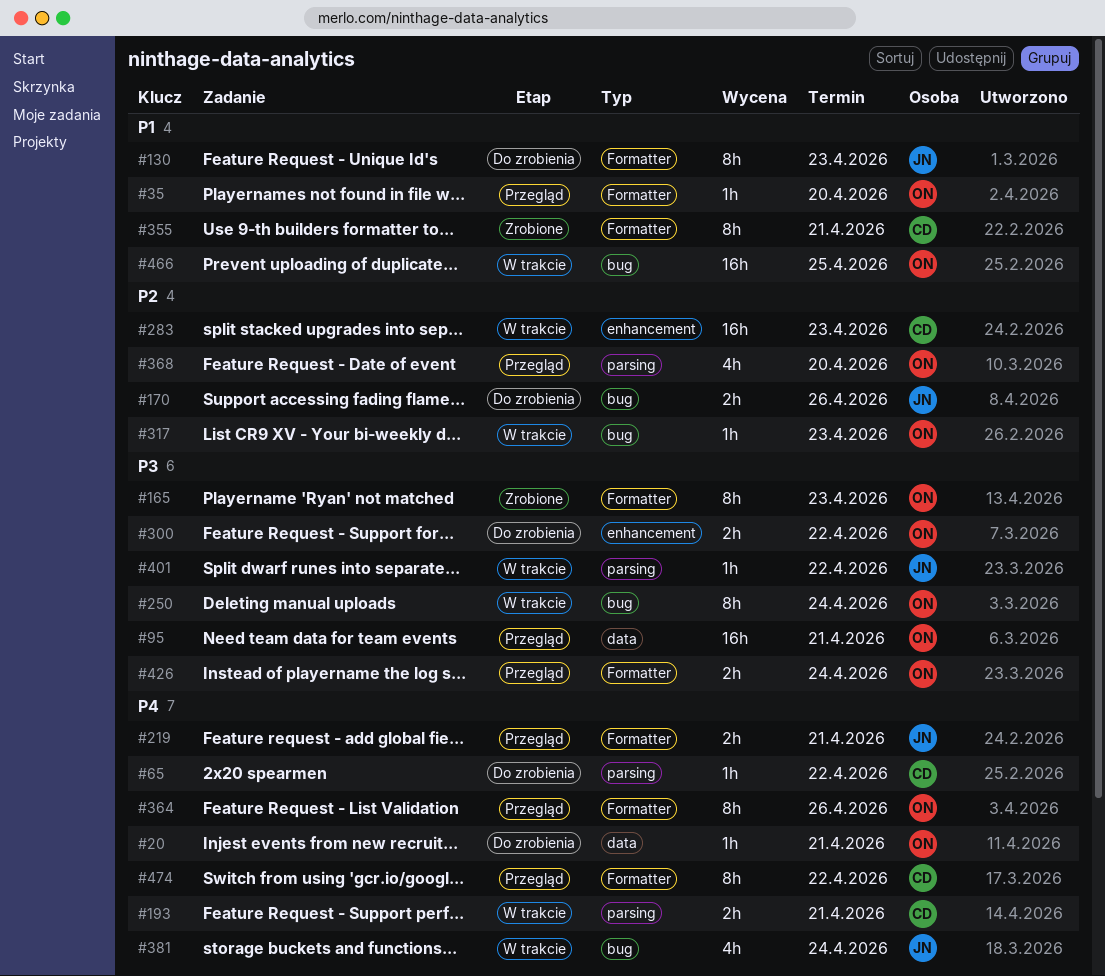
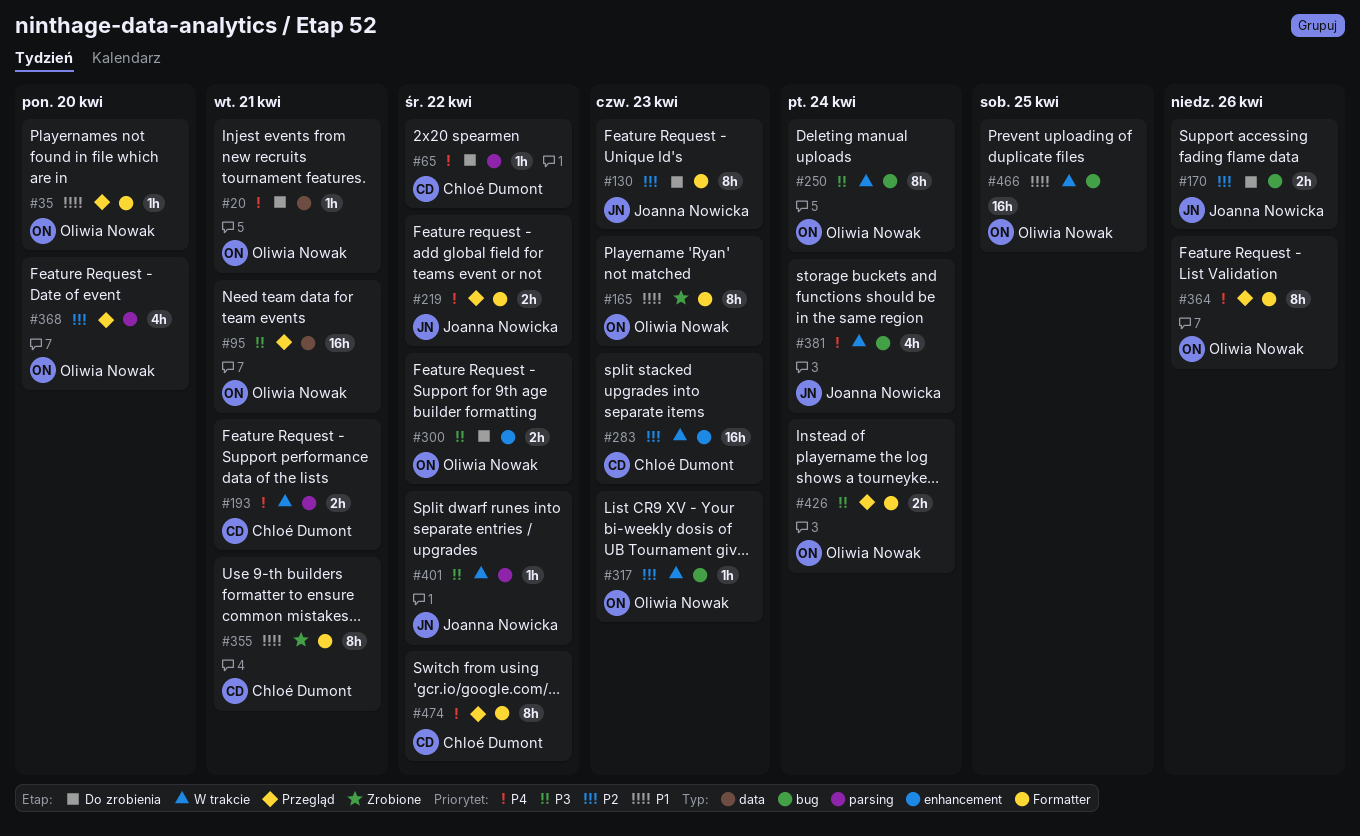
#130, priority: P1 -> P2
#165, priority: P3 -> P1
#219, due: Apr 21 -> Apr 22

